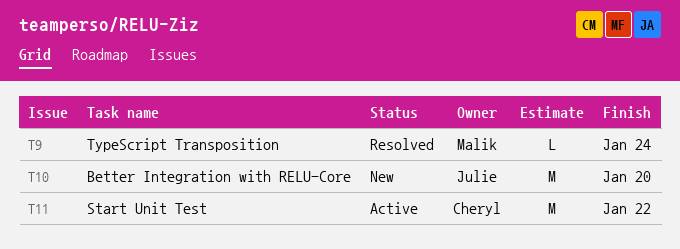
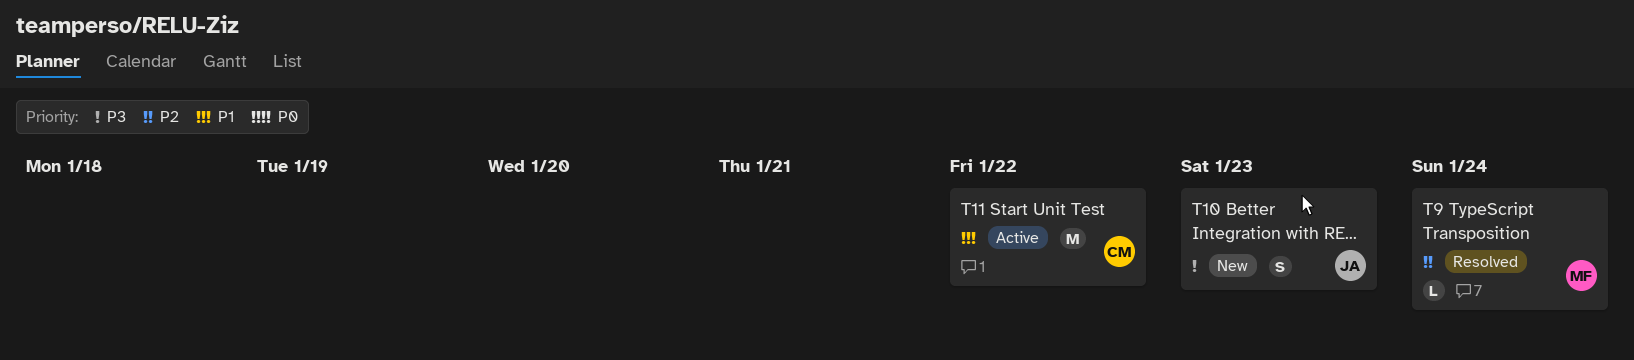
T10, estimate: M -> S
T10, due: Jan 20 -> Jan 23

